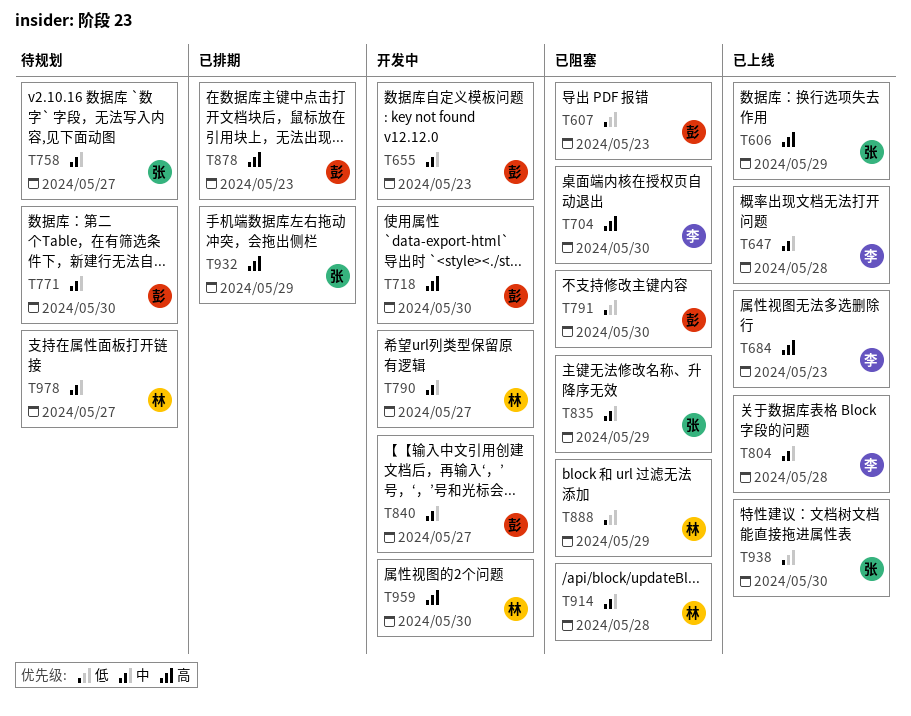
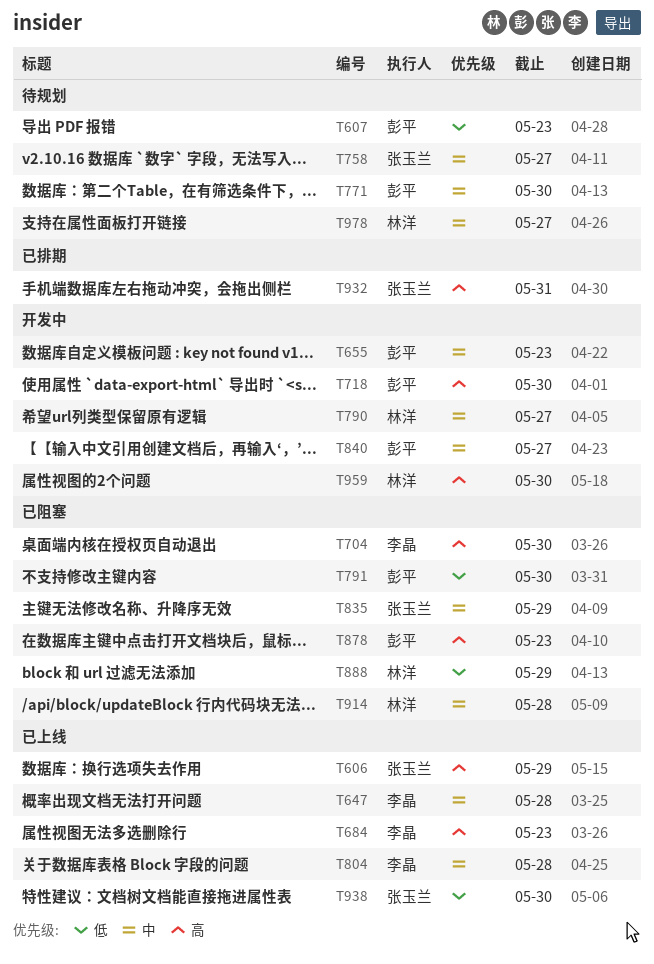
T607, status: 已阻塞 -> 待规划
T878, status: 已排期 -> 已阻塞
T932, due: May 29 -> May 31

